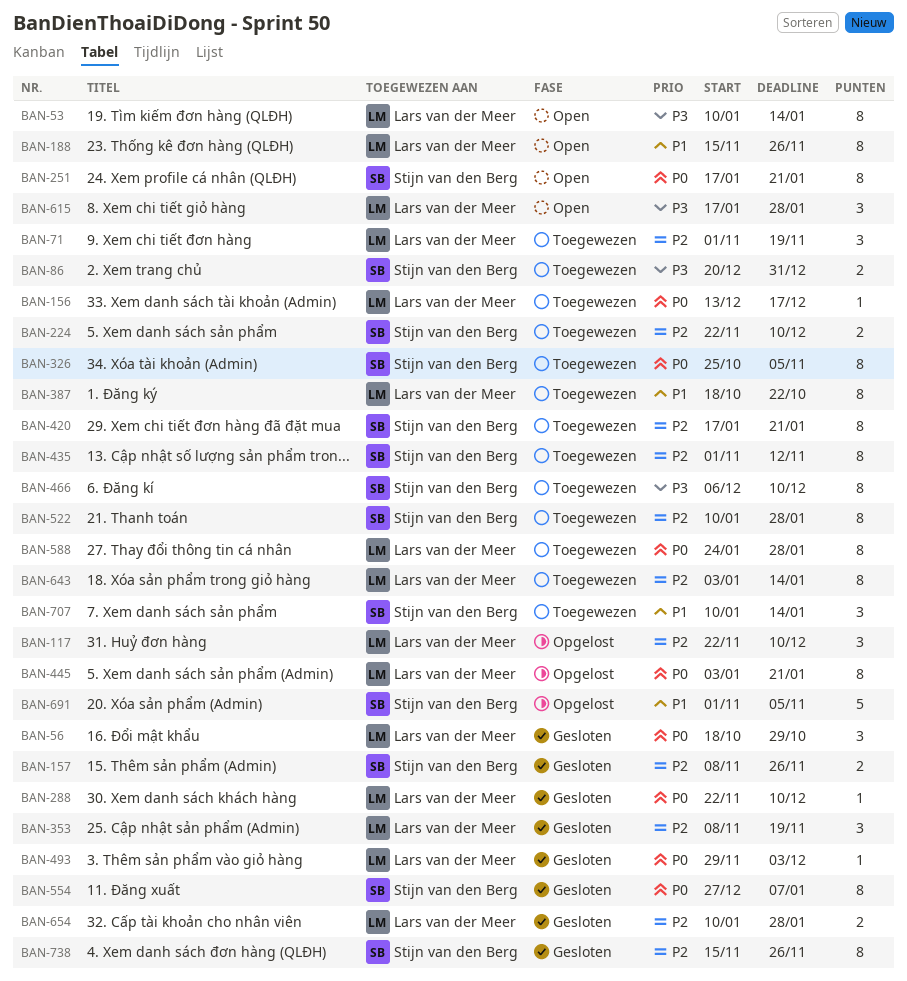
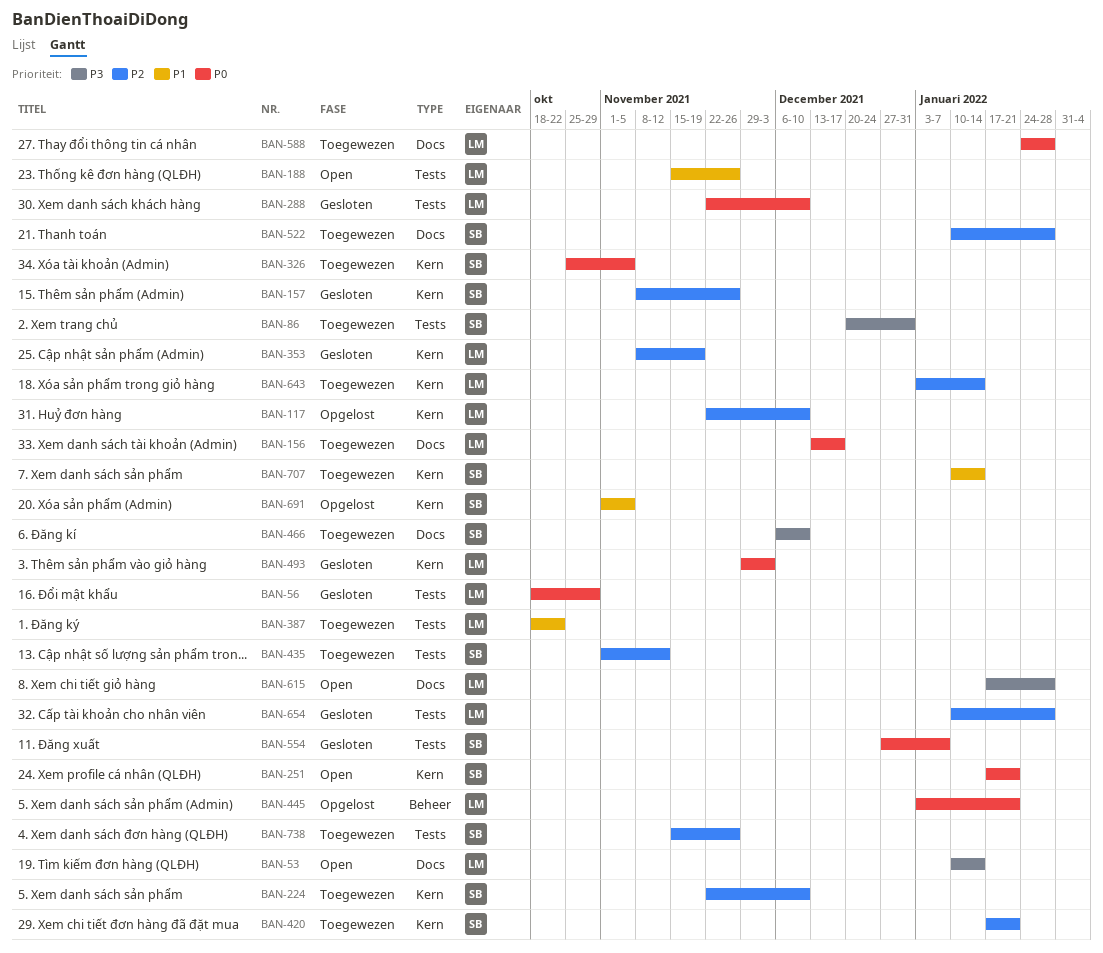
BAN-71: present -> none
BAN-738, status: Gesloten -> Toegewezen

